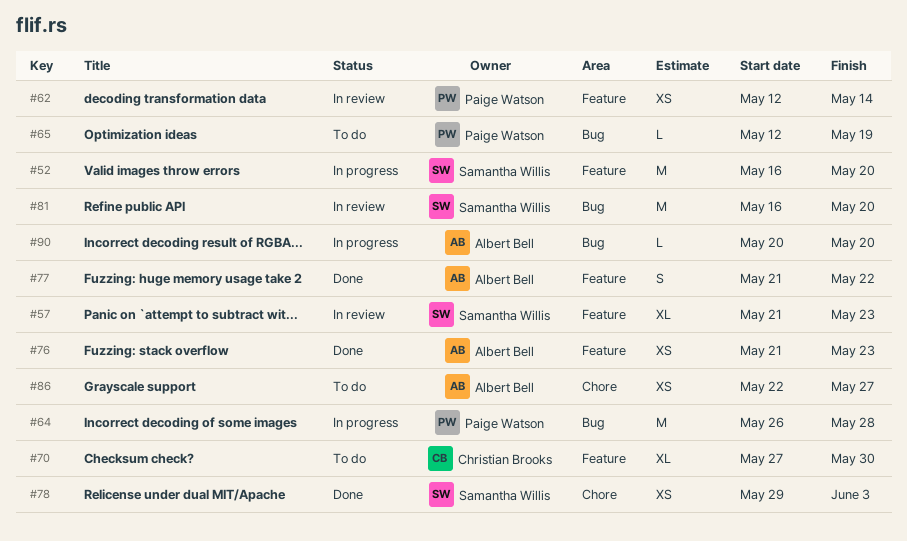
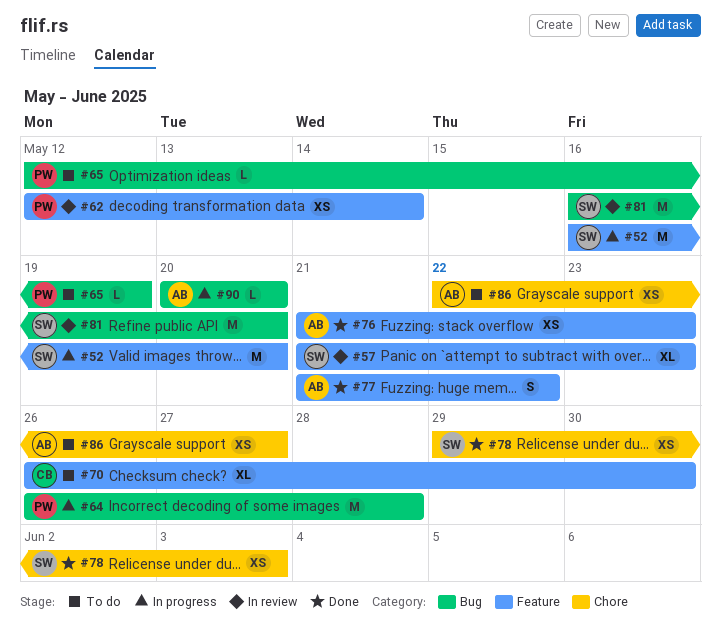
#70, start: May 27 -> May 26

